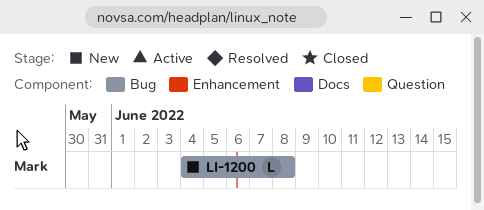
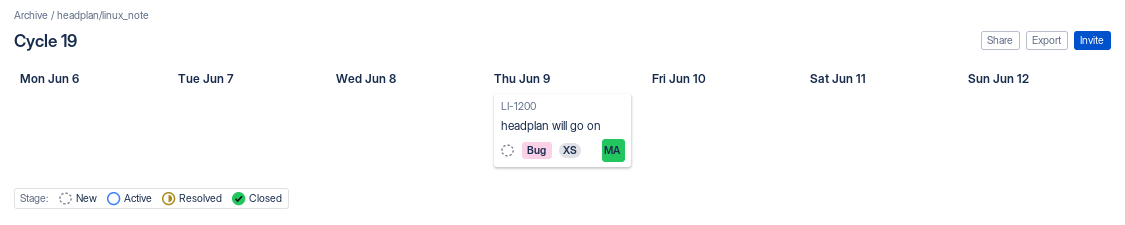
LI-1200, estimate: L -> XS
LI-1200, due: Jun 8 -> Jun 9

